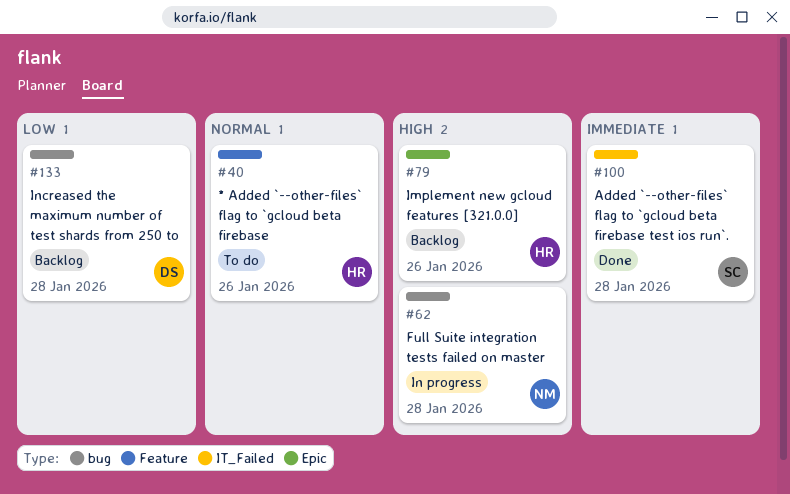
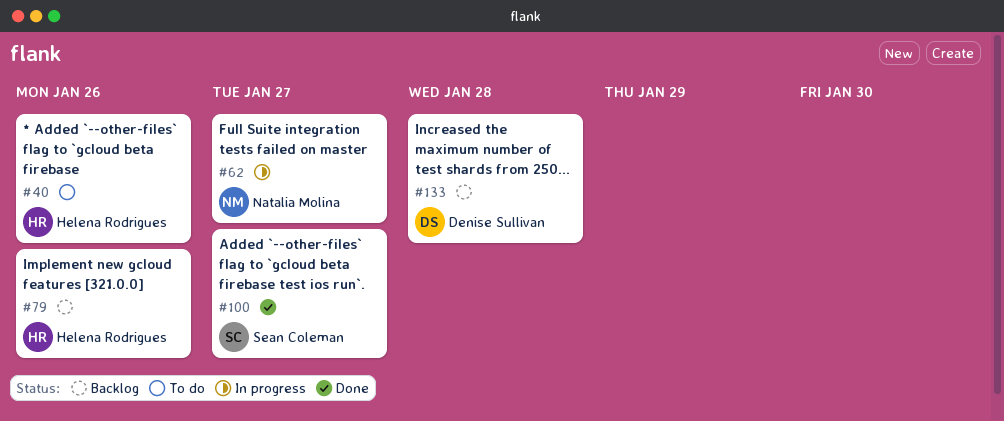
#62, due: Jan 28 -> Jan 27
#100, due: Jan 28 -> Jan 27

